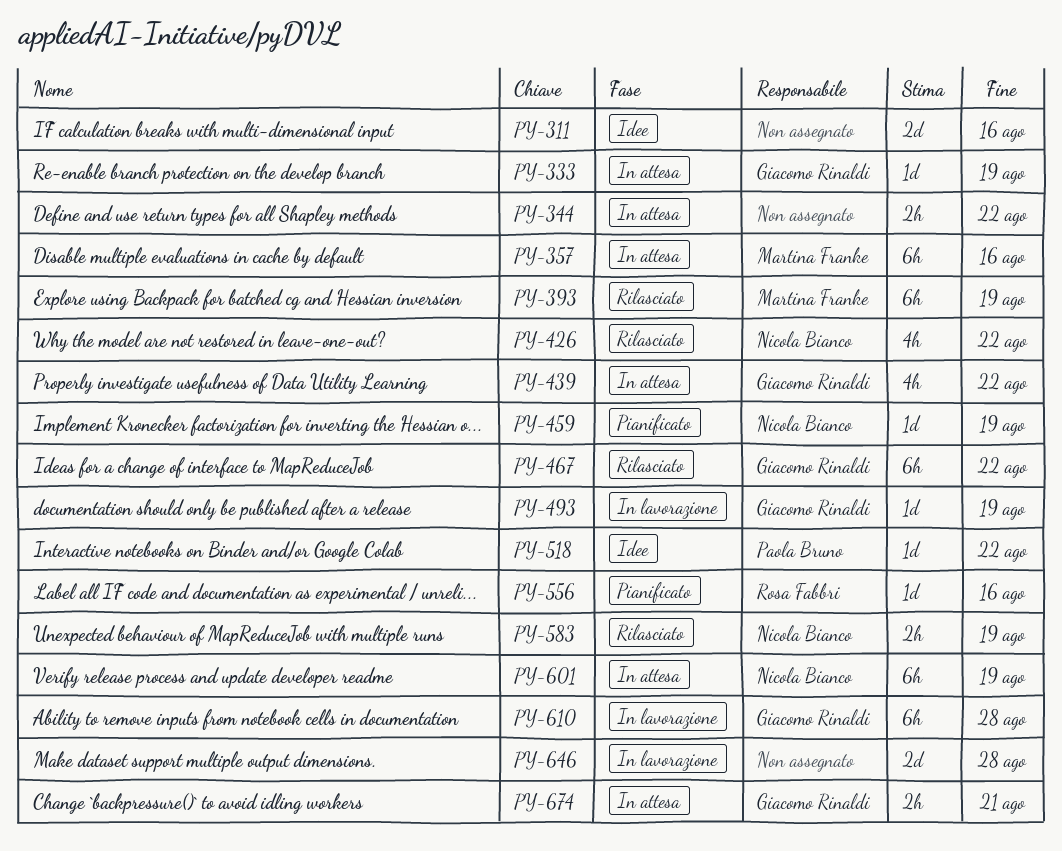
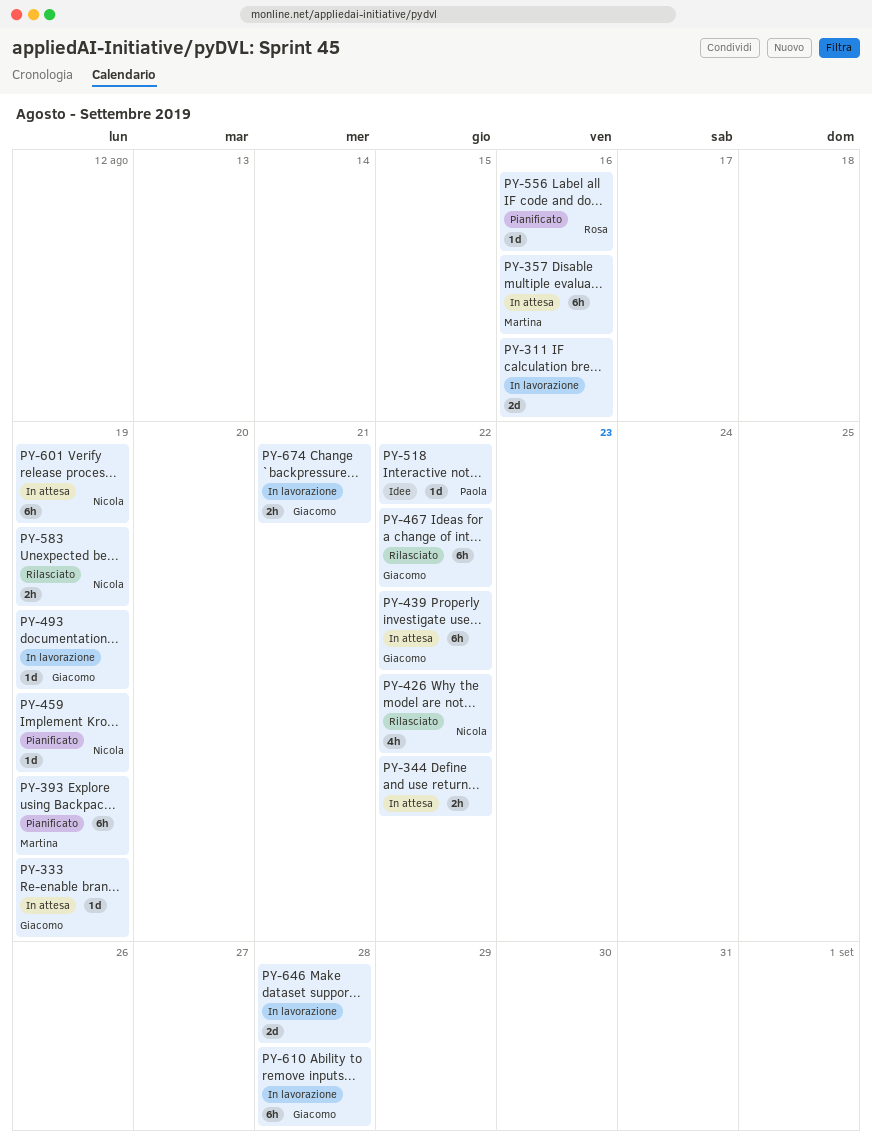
PY-311, status: Idee -> In lavorazione
PY-393, status: Rilasciato -> Pianificato
PY-439, estimate: 4h -> 6h
PY-674, status: In attesa -> In lavorazione

